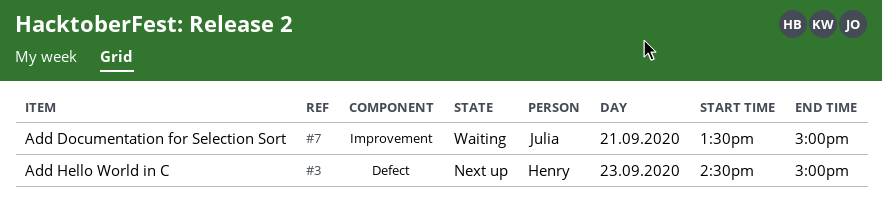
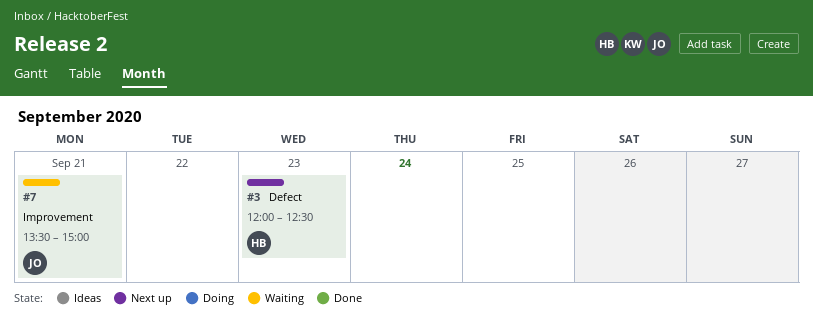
#3, begins: 14:30 -> 12:00
#3, ends: 15:00 -> 12:30

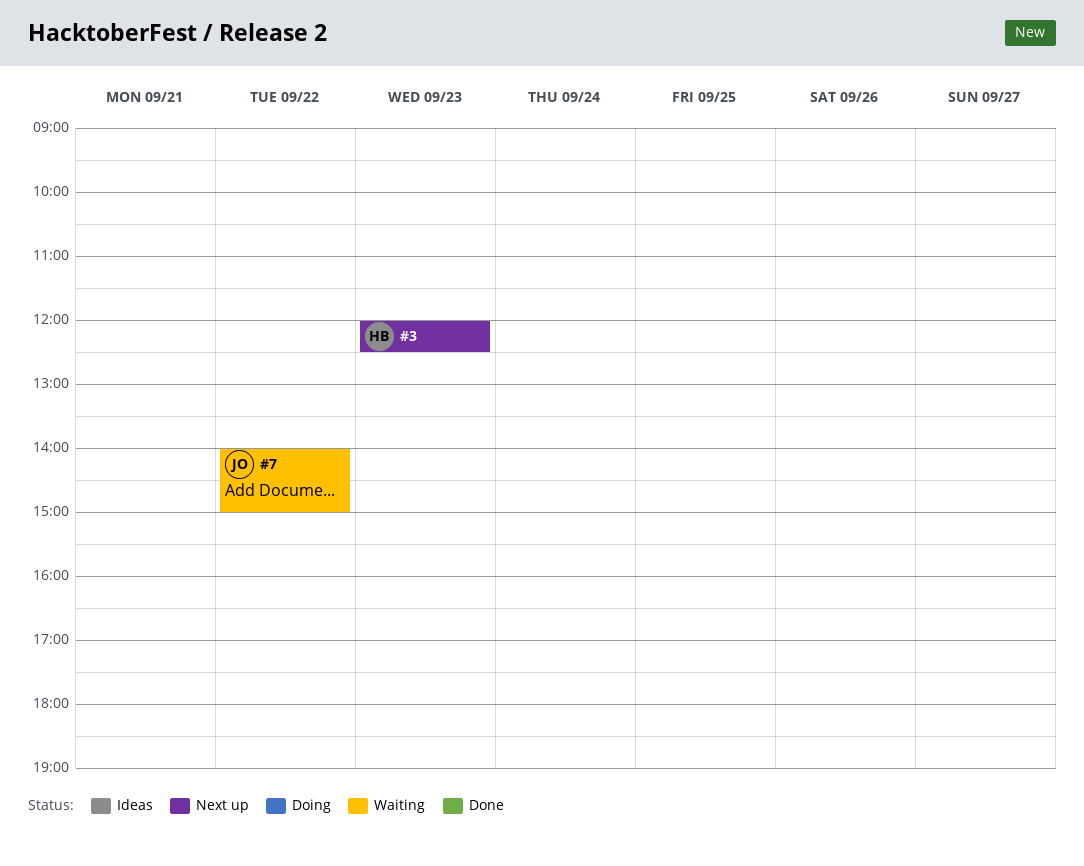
#7, day: Sep 21 -> Sep 22
#7, begins: 13:30 -> 14:00

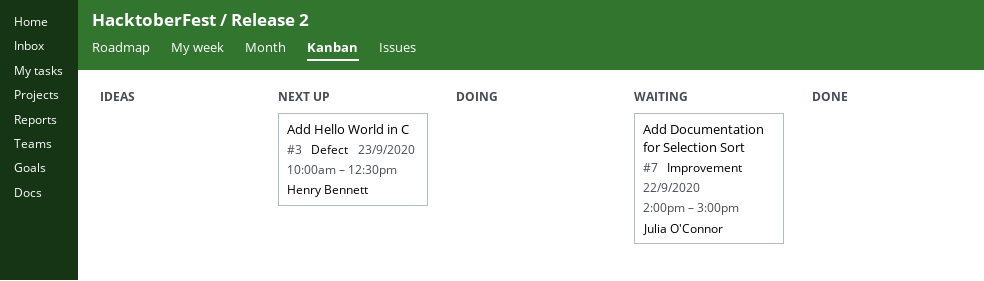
#3, begins: 12:00 -> 10:00

